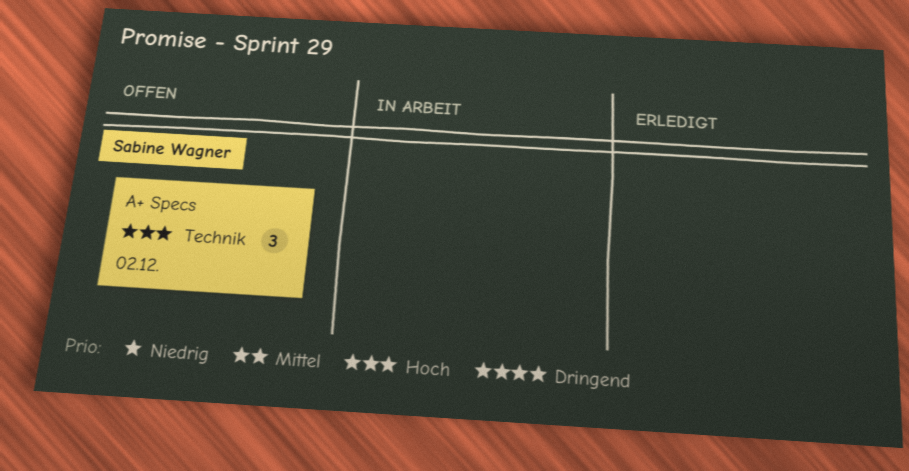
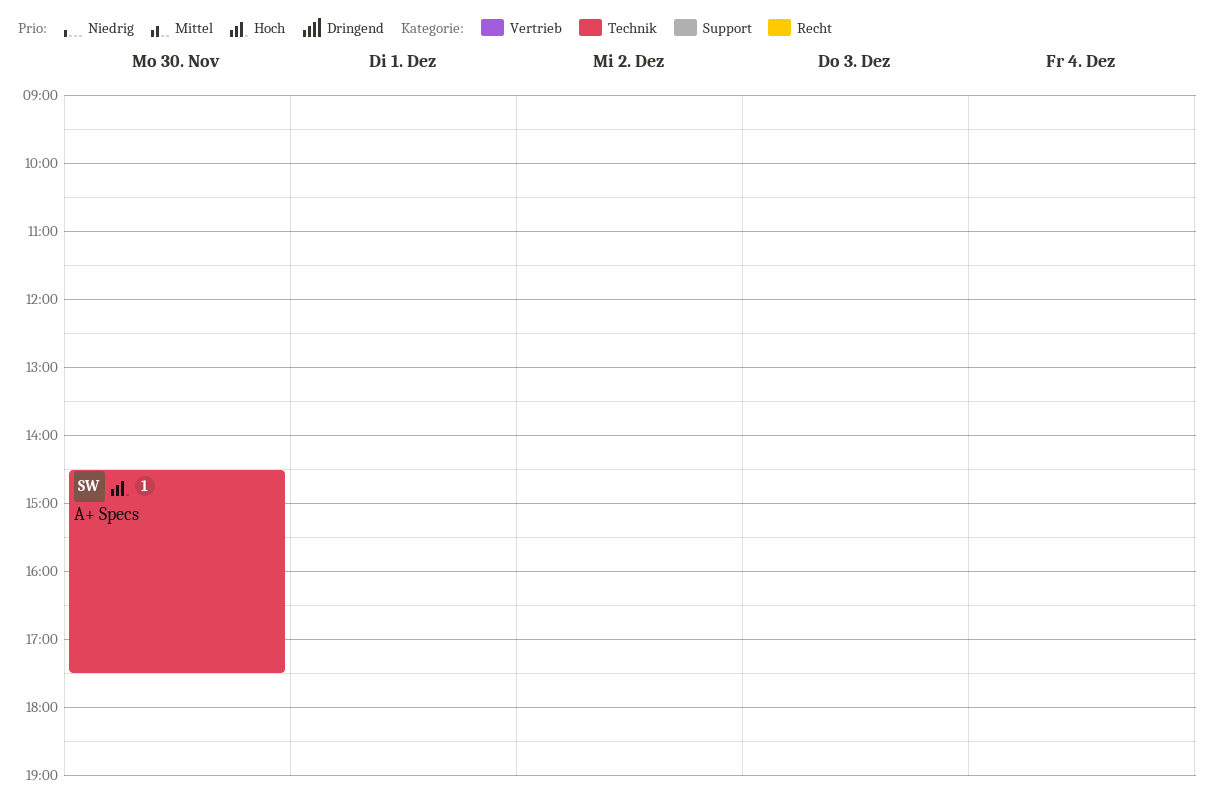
A+ Specs, estimate: 3 -> 1
A+ Specs, day: Dec 2 -> Nov 30

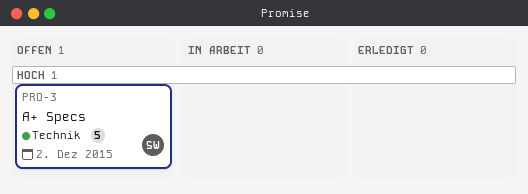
A+ Specs, estimate: 1 -> 5
A+ Specs, day: Nov 30 -> Dec 2

